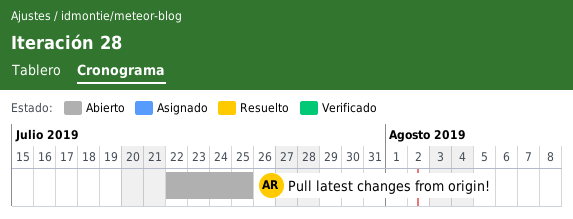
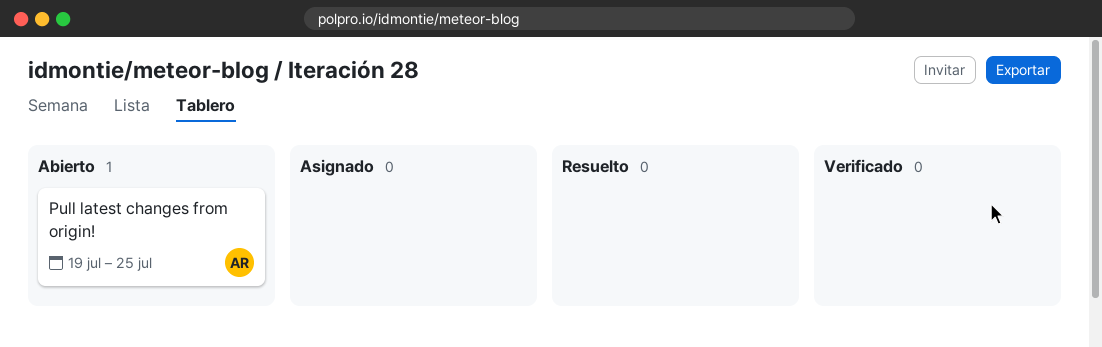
Pull latest changes from origin!, start: Jul 22 -> Jul 19

